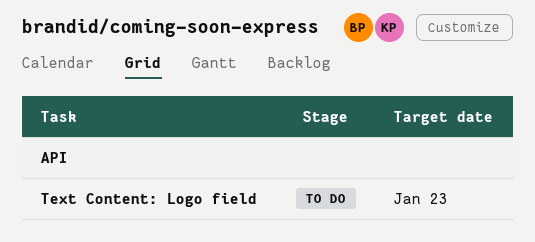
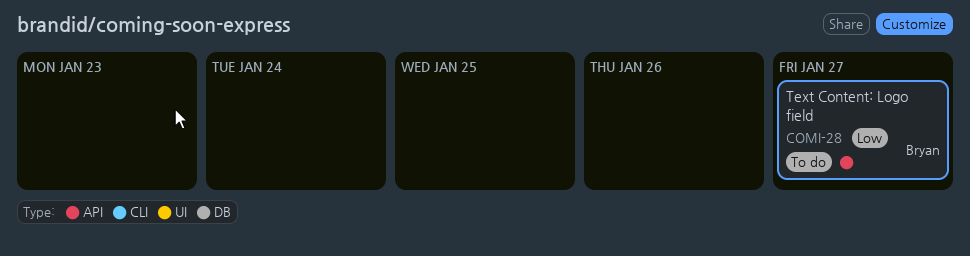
Text Content: Logo field, due: Jan 23 -> Jan 27

